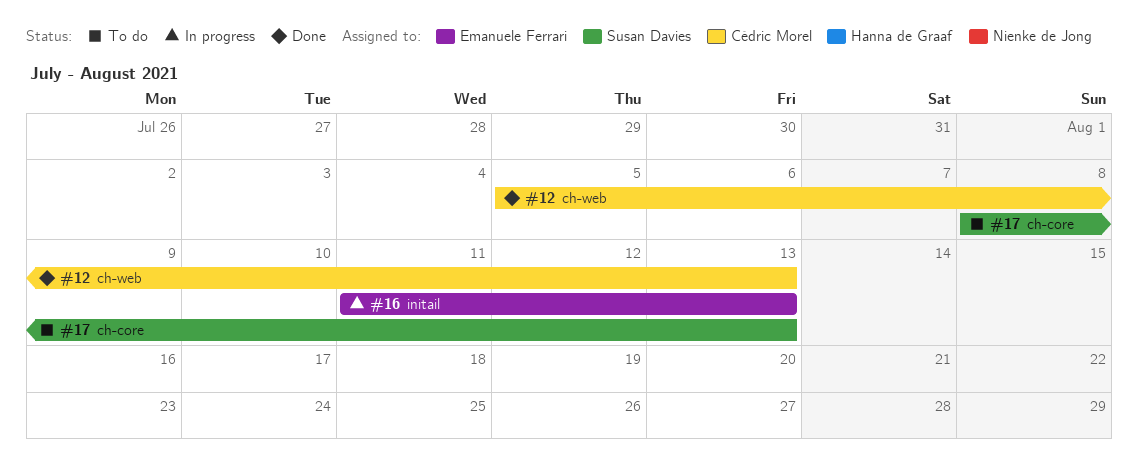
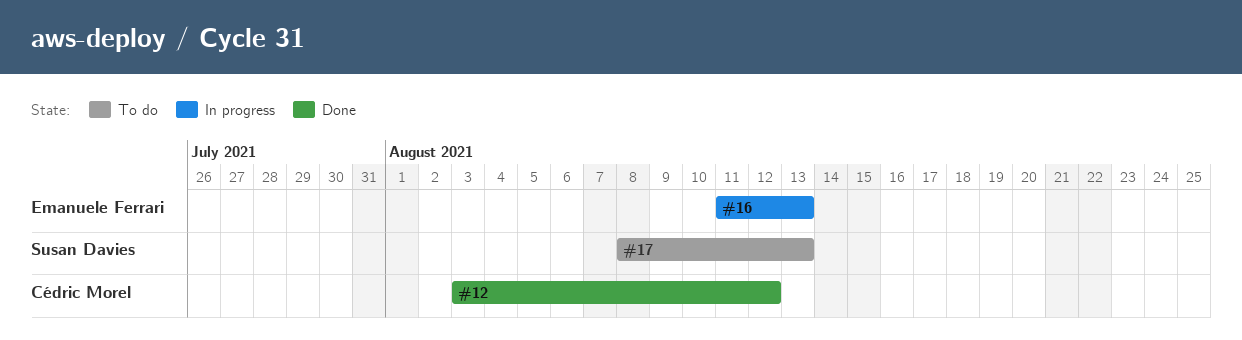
#12, start: Aug 5 -> Aug 3
#12, due: Aug 13 -> Aug 12

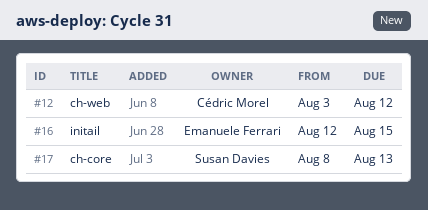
#16, start: Aug 11 -> Aug 12
#16, due: Aug 13 -> Aug 15

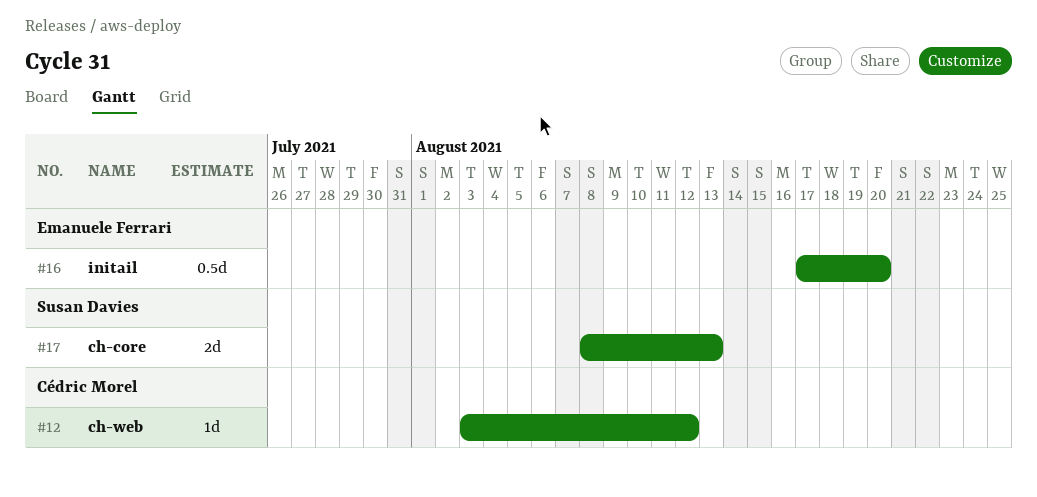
#16, start: Aug 12 -> Aug 17
#16, due: Aug 15 -> Aug 20

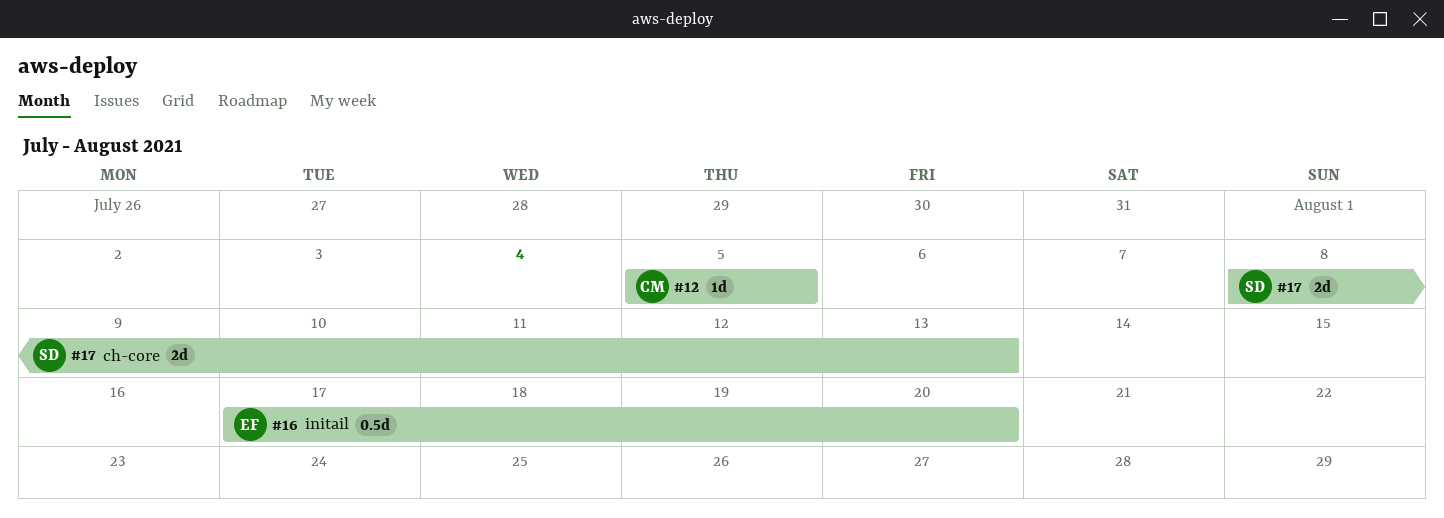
#12, start: Aug 3 -> Aug 5
#12, due: Aug 12 -> Aug 5

